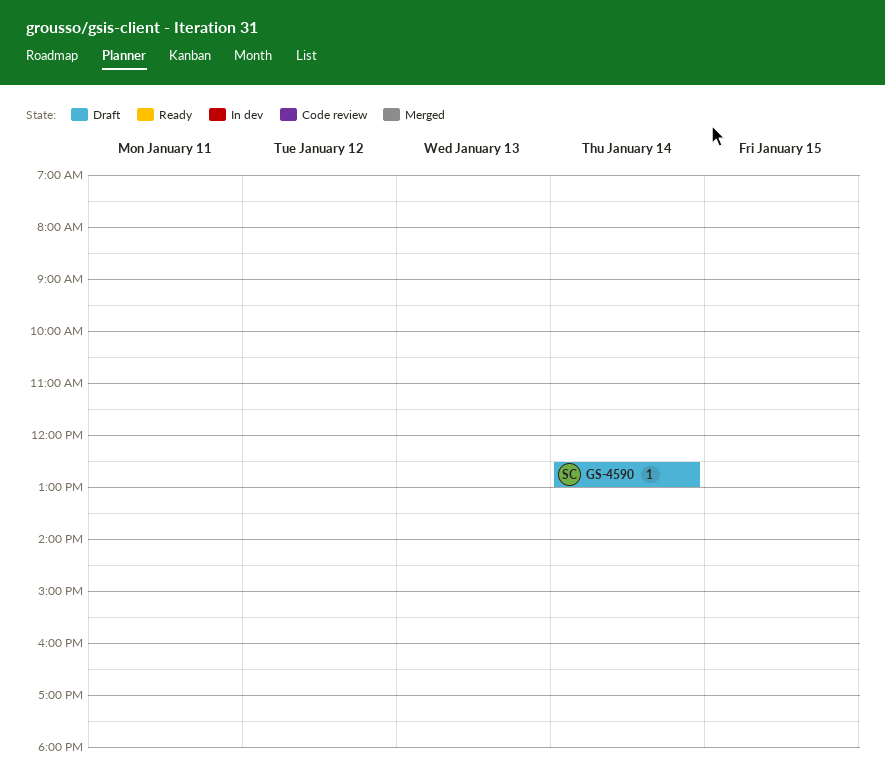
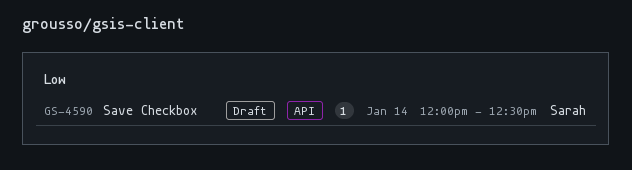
GS-4590, begins: 12:30 -> 12:00
GS-4590, ends: 13:00 -> 12:30

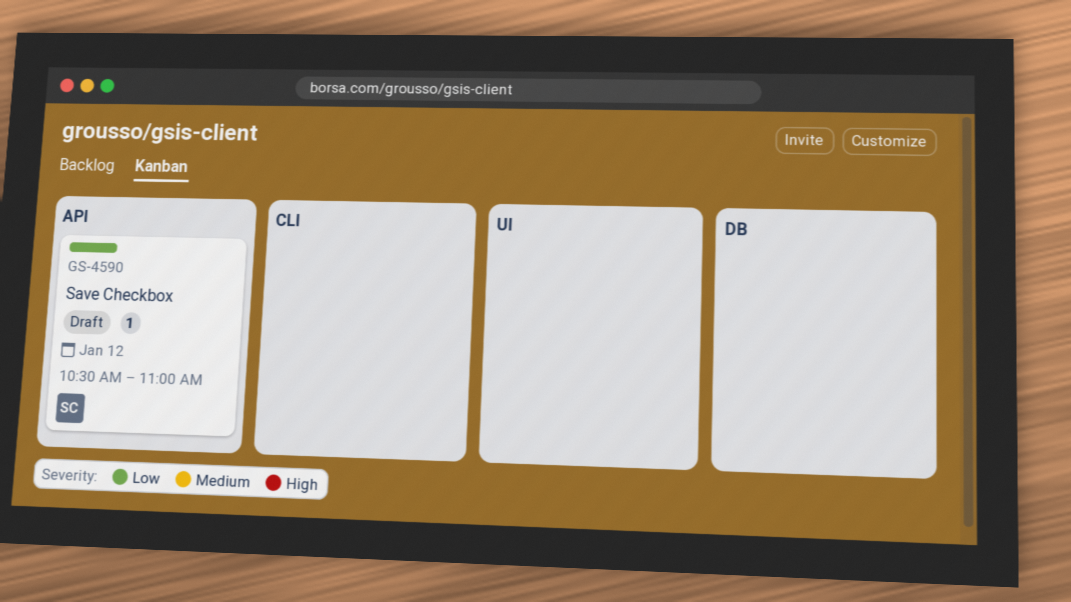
GS-4590, day: Jan 14 -> Jan 12
GS-4590, begins: 12:00 -> 10:30
GS-4590, ends: 12:30 -> 11:00

